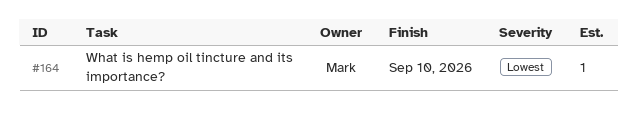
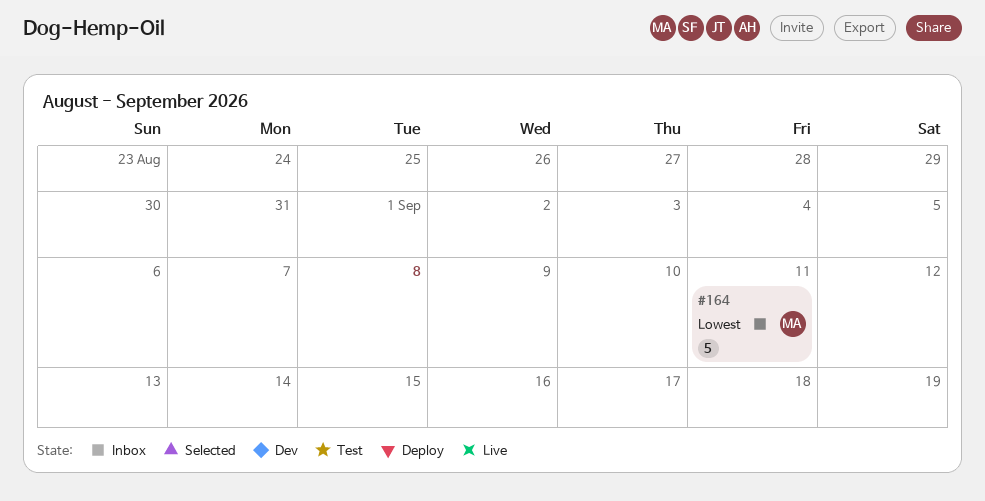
#164, estimate: 1 -> 5
#164, due: Sep 10 -> Sep 11

